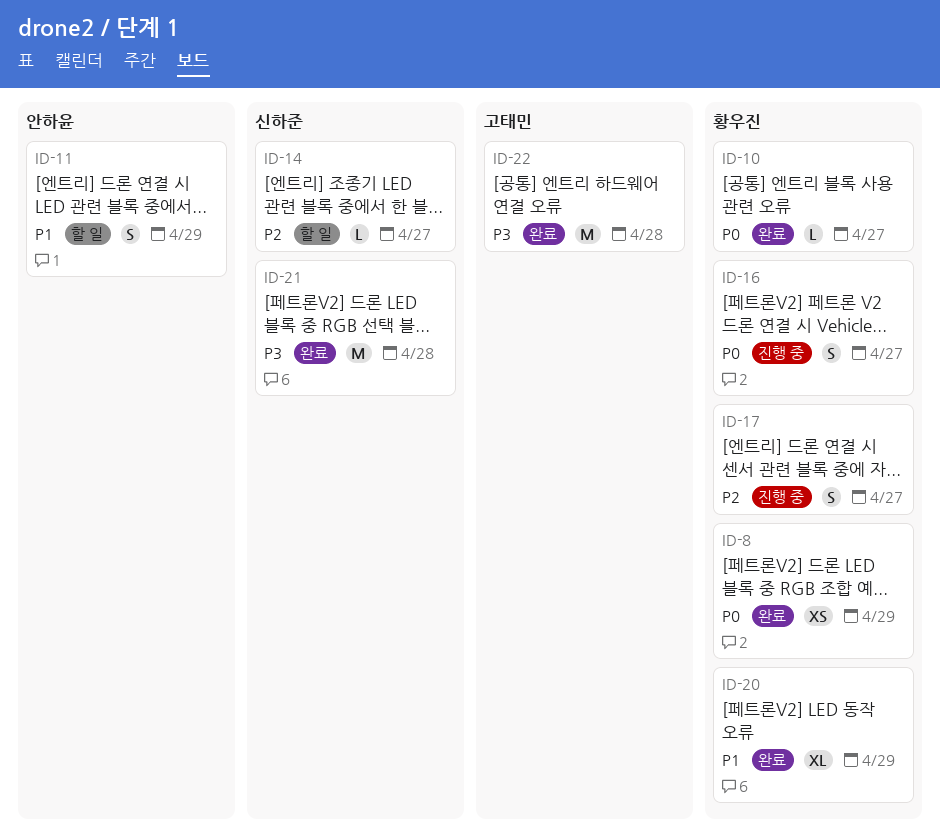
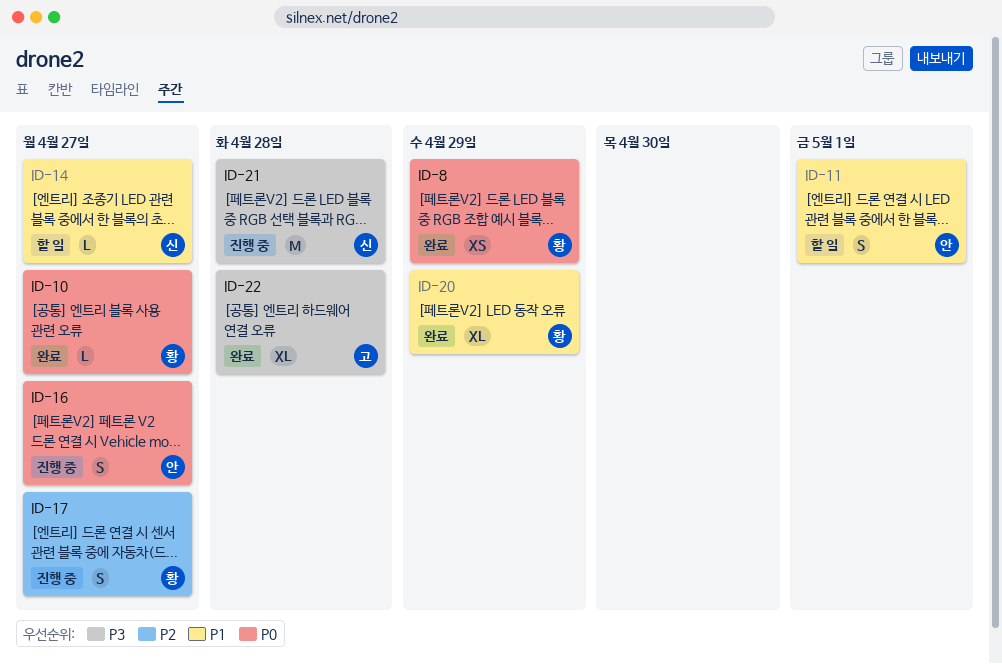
ID-11, due: Apr 29 -> May 1
ID-14, priority: P2 -> P1
ID-16, owner: 황우진 -> 안하윤
ID-21, status: 완료 -> 진행 중
ID-22, estimate: M -> XL

